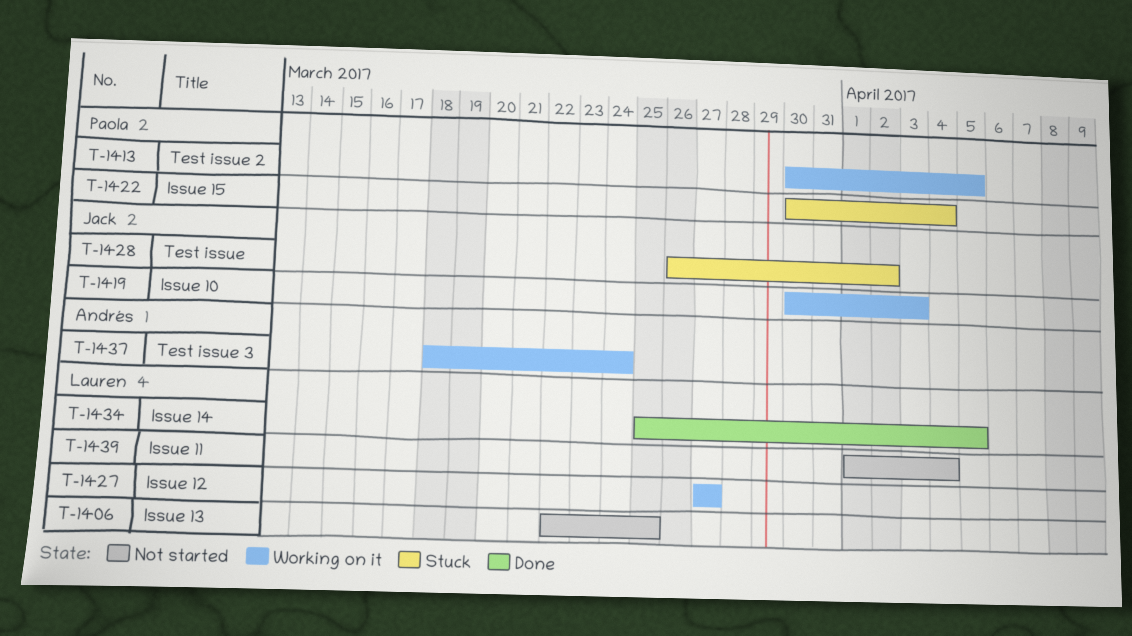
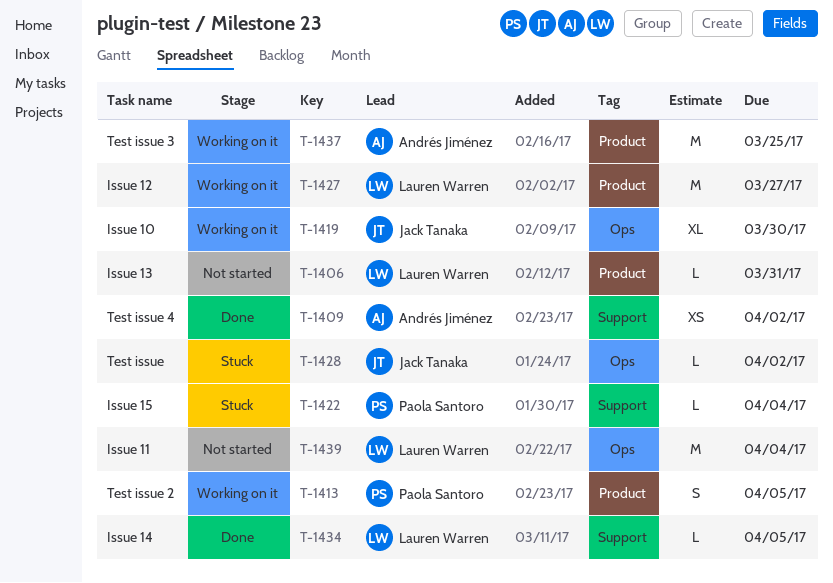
T-1406, due: Mar 25 -> Mar 31
T-1409: none -> present
T-1419, due: Apr 3 -> Mar 30
T-1437, due: Mar 24 -> Mar 25

